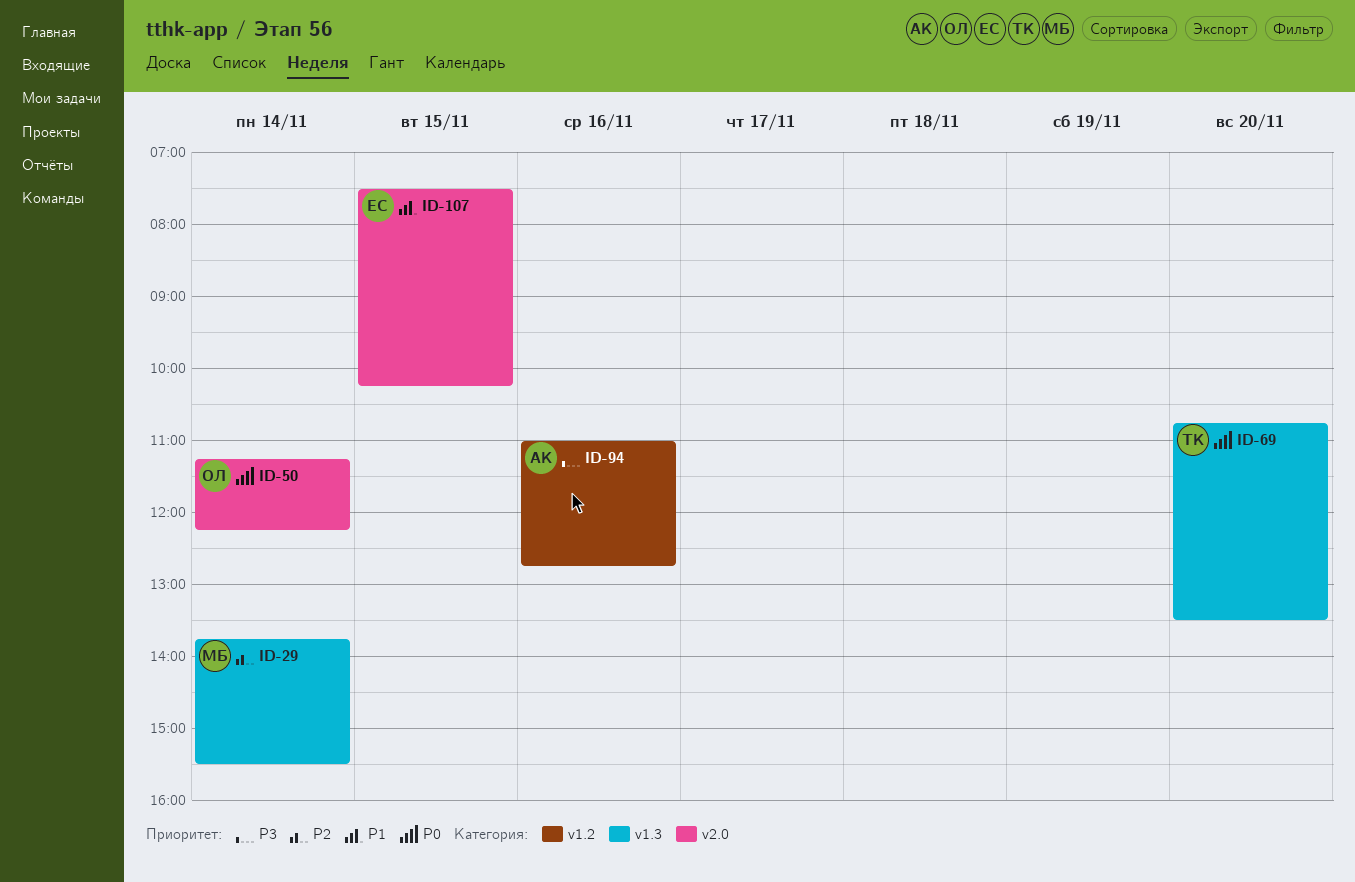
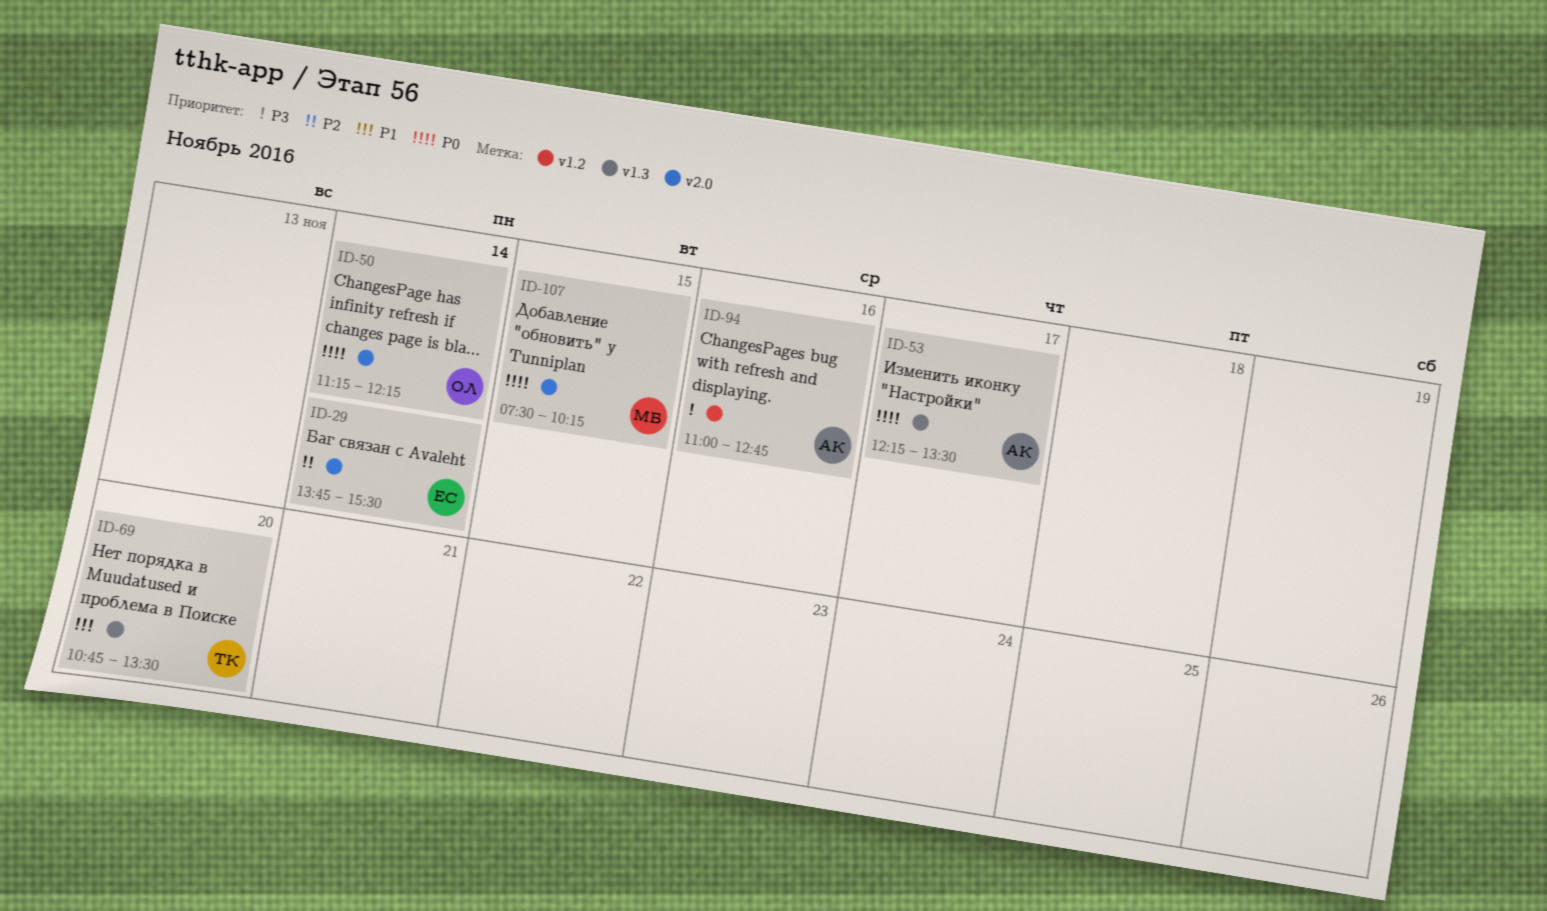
ID-29, owner: МБ -> ЕС
ID-29, label: v1.3 -> v2.0
ID-53: none -> present
ID-69, priority: P0 -> P1
ID-107, owner: ЕС -> МБ
ID-107, priority: P1 -> P0

